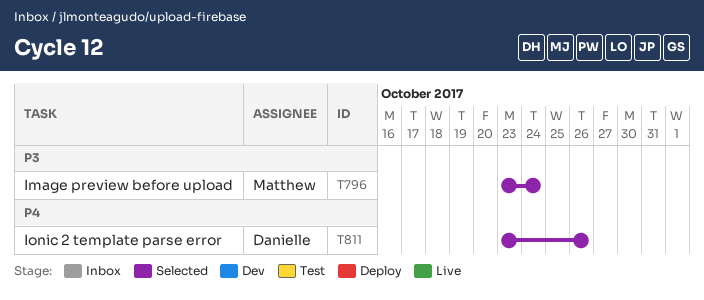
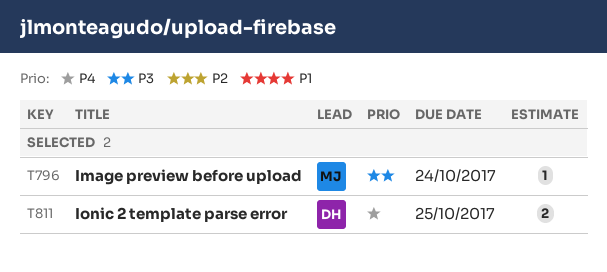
T811, due: Oct 26 -> Oct 25

